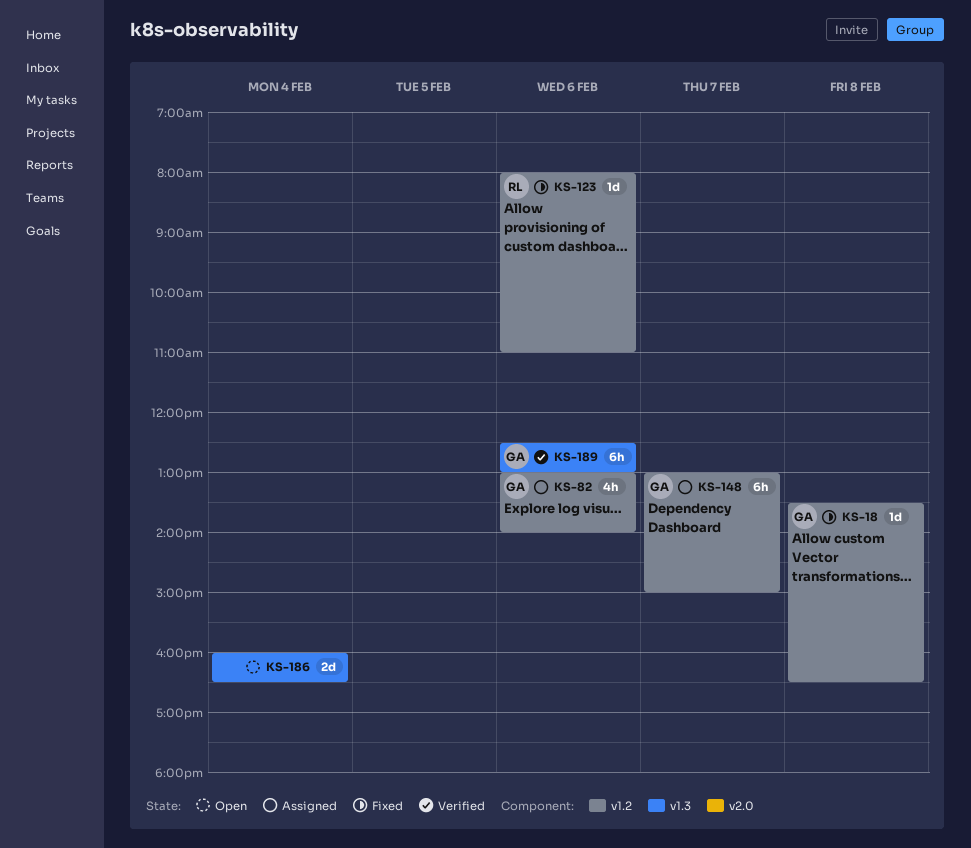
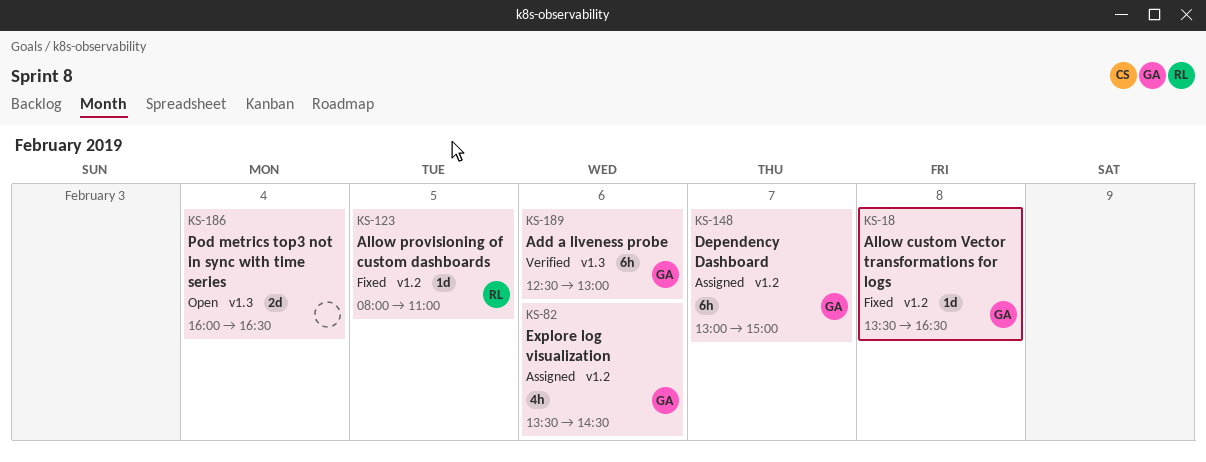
KS-82, begins: 13:00 -> 13:30
KS-82, ends: 14:00 -> 14:30
KS-123, day: Feb 6 -> Feb 5

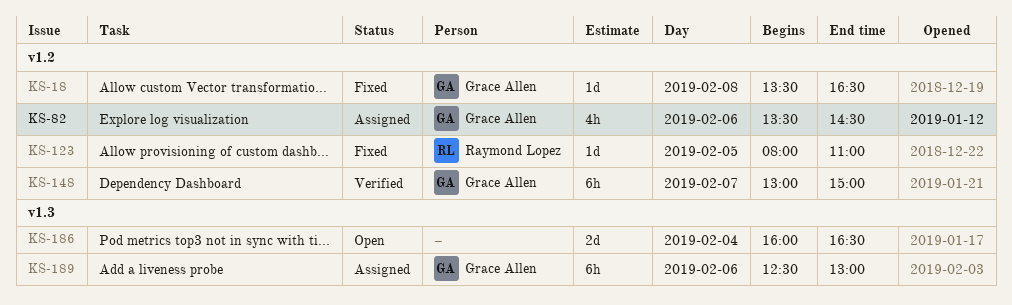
KS-148, status: Assigned -> Verified
KS-189, status: Verified -> Assigned

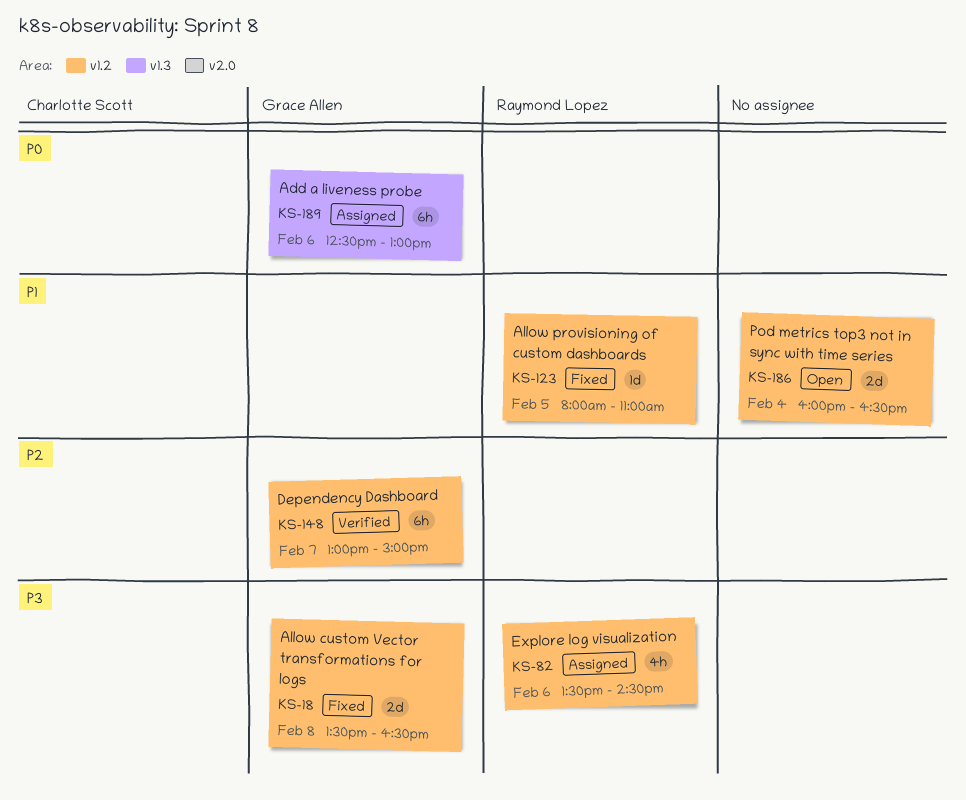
KS-18, estimate: 1d -> 2d
KS-82, owner: Grace Allen -> Raymond Lopez
KS-186, label: v1.3 -> v1.2

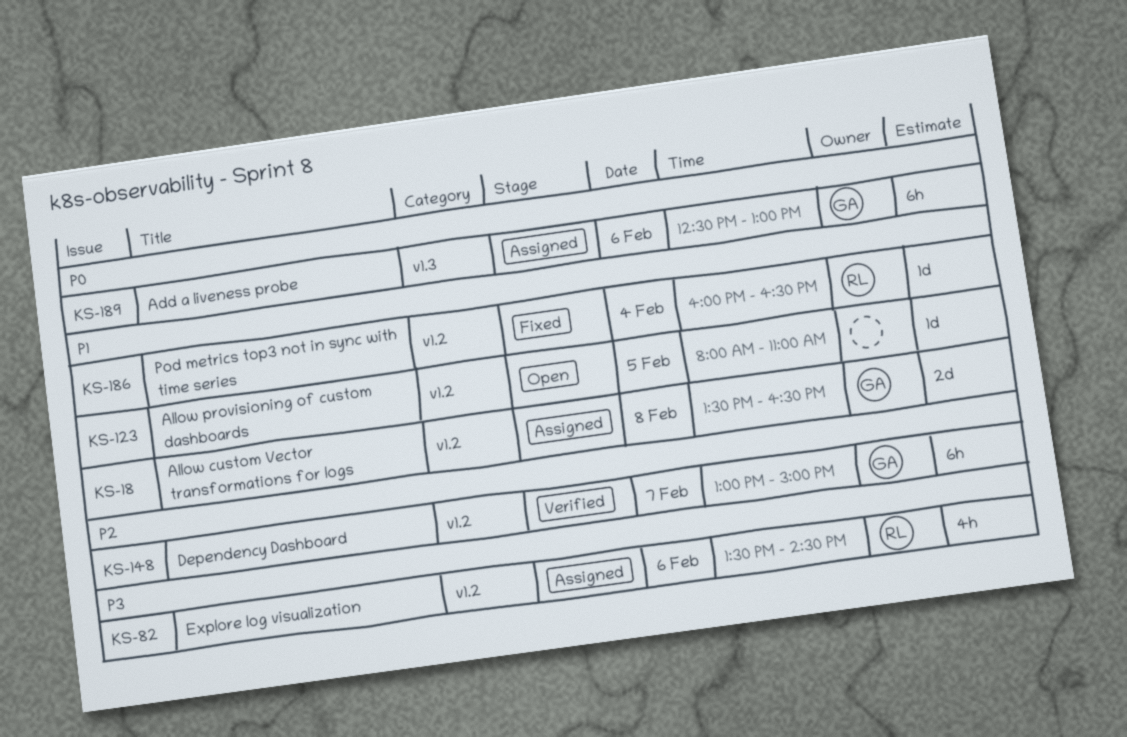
KS-18, status: Fixed -> Assigned
KS-18, priority: P3 -> P1
KS-123, status: Fixed -> Open
KS-123, owner: Raymond Lopez -> none
KS-186, status: Open -> Fixed
KS-186, owner: none -> Raymond Lopez
KS-186, estimate: 2d -> 1d

